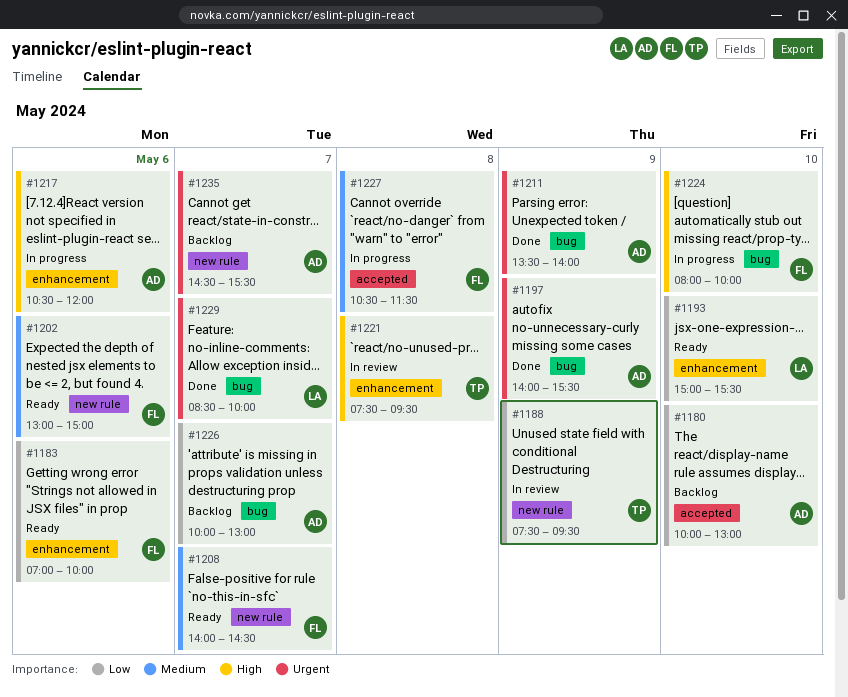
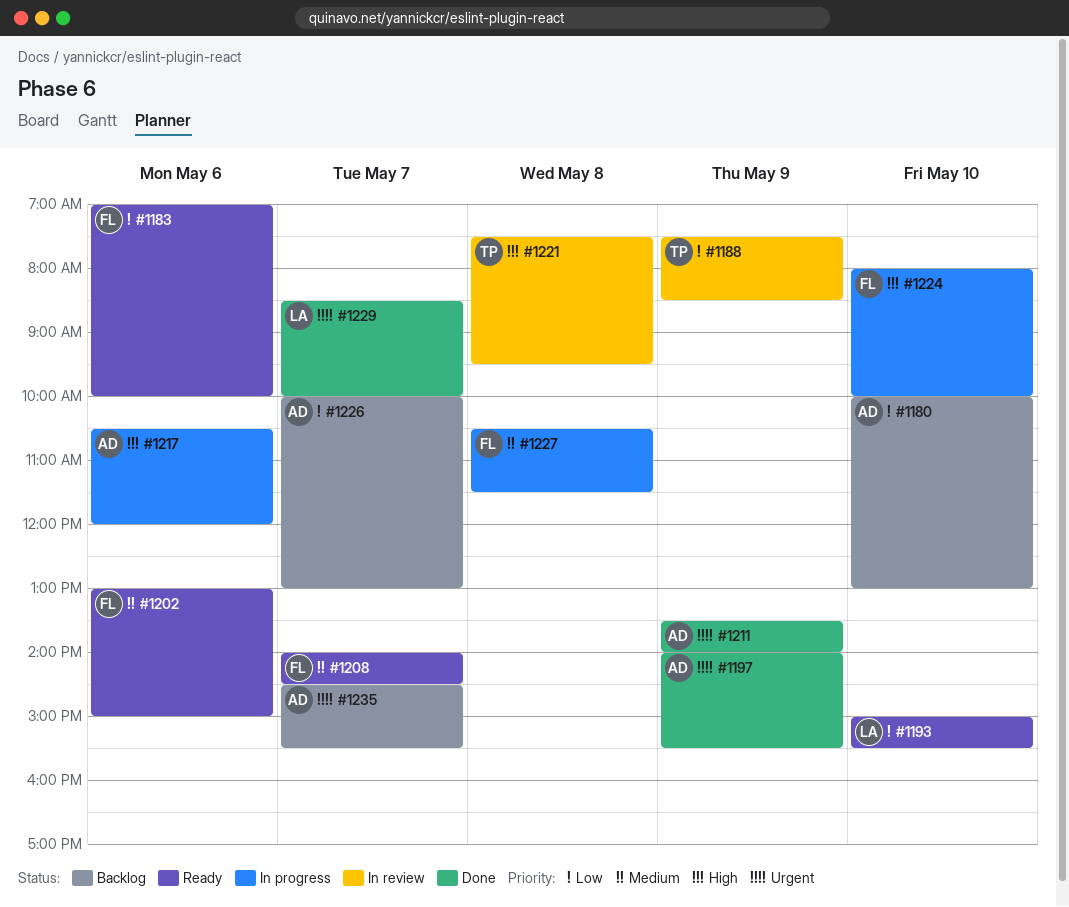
#1188, ends: 09:30 -> 08:30

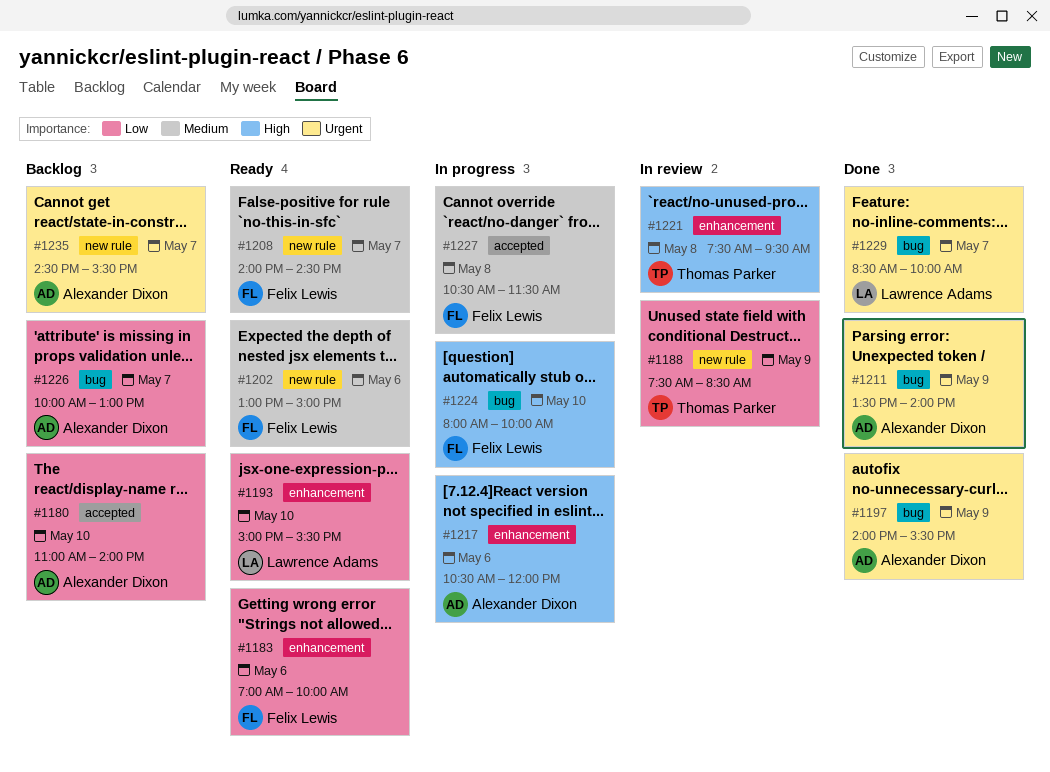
#1180, begins: 10:00 -> 11:00
#1180, ends: 13:00 -> 14:00

